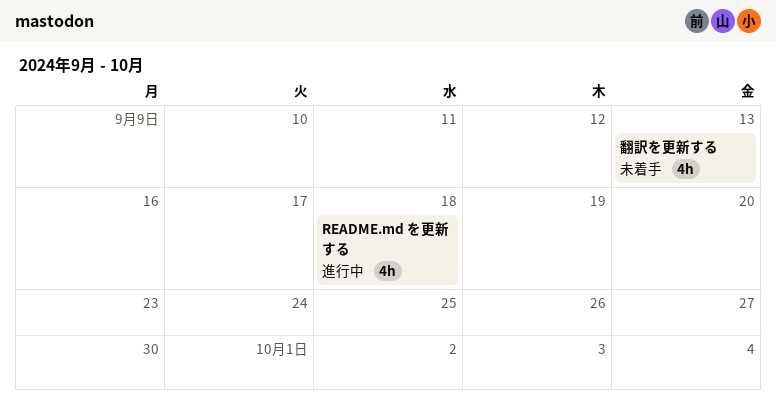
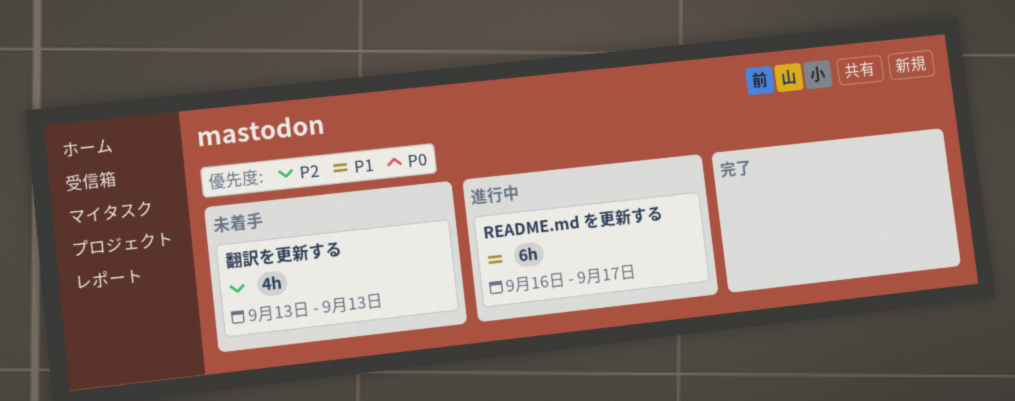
README.md を更新する, estimate: 4h -> 6h
README.md を更新する, due: Sep 18 -> Sep 17

